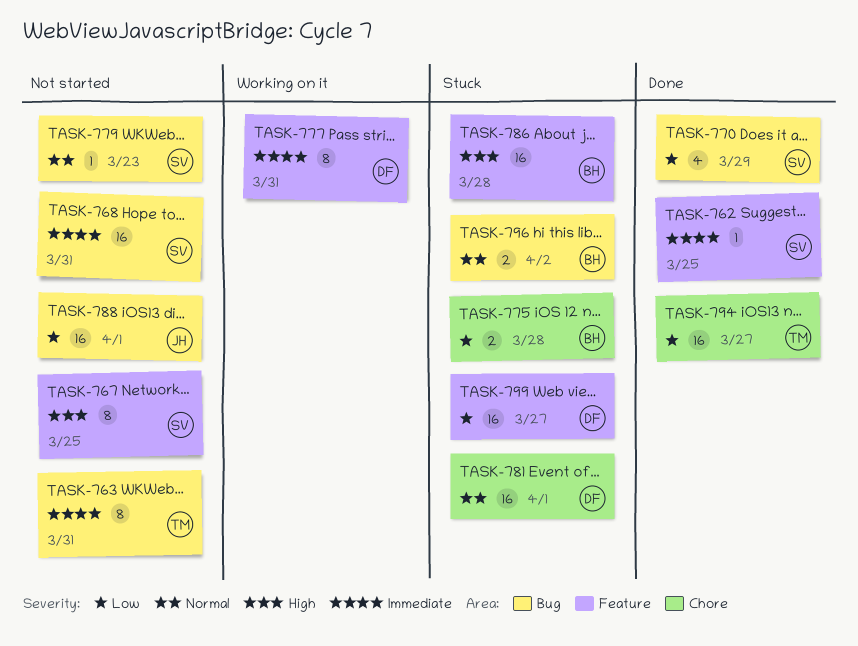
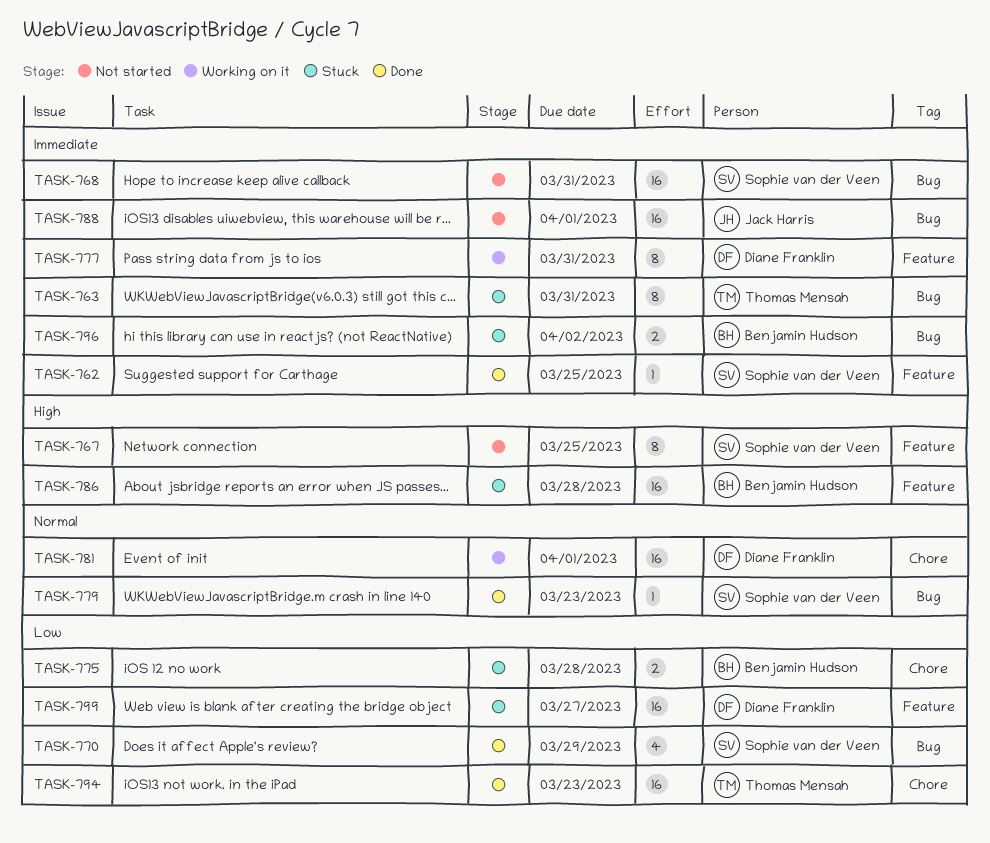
TASK-763, status: Not started -> Stuck
TASK-779, status: Not started -> Done
TASK-781, status: Stuck -> Working on it
TASK-788, priority: Low -> Immediate
TASK-794, due: Mar 27 -> Mar 23
TASK-796, priority: Normal -> Immediate

